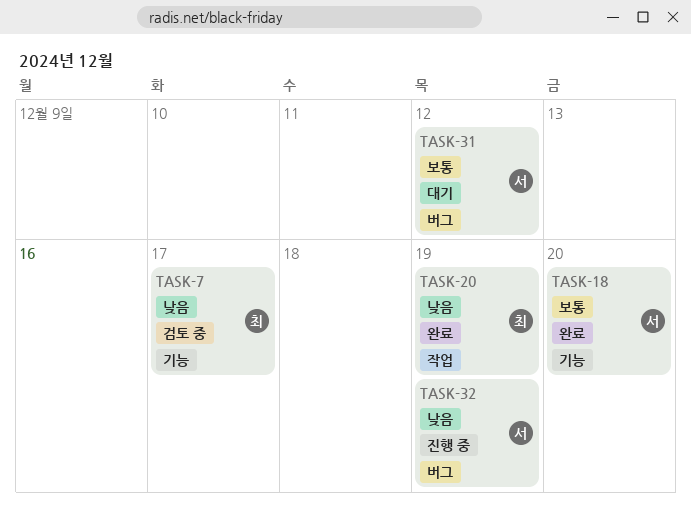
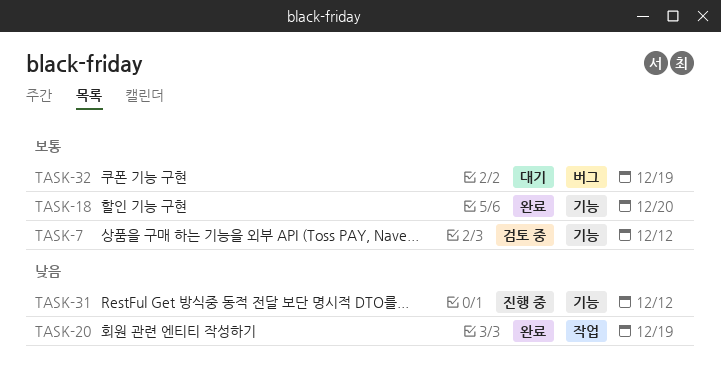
TASK-7, priority: 낮음 -> 보통
TASK-7, due: Dec 17 -> Dec 12
TASK-31, status: 대기 -> 진행 중
TASK-31, priority: 보통 -> 낮음
TASK-31, label: 버그 -> 기능
TASK-32, status: 진행 중 -> 대기
TASK-32, priority: 낮음 -> 보통

